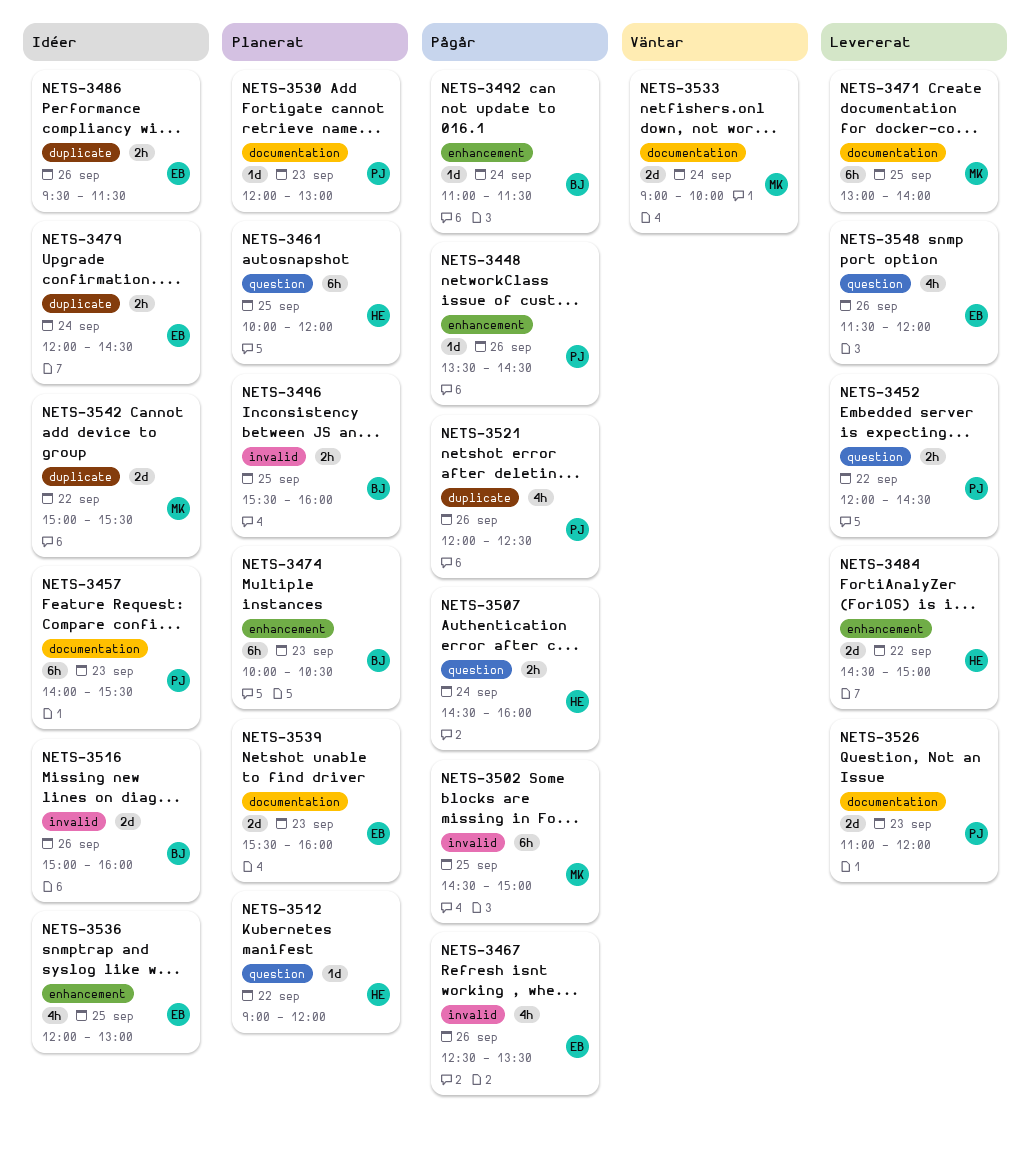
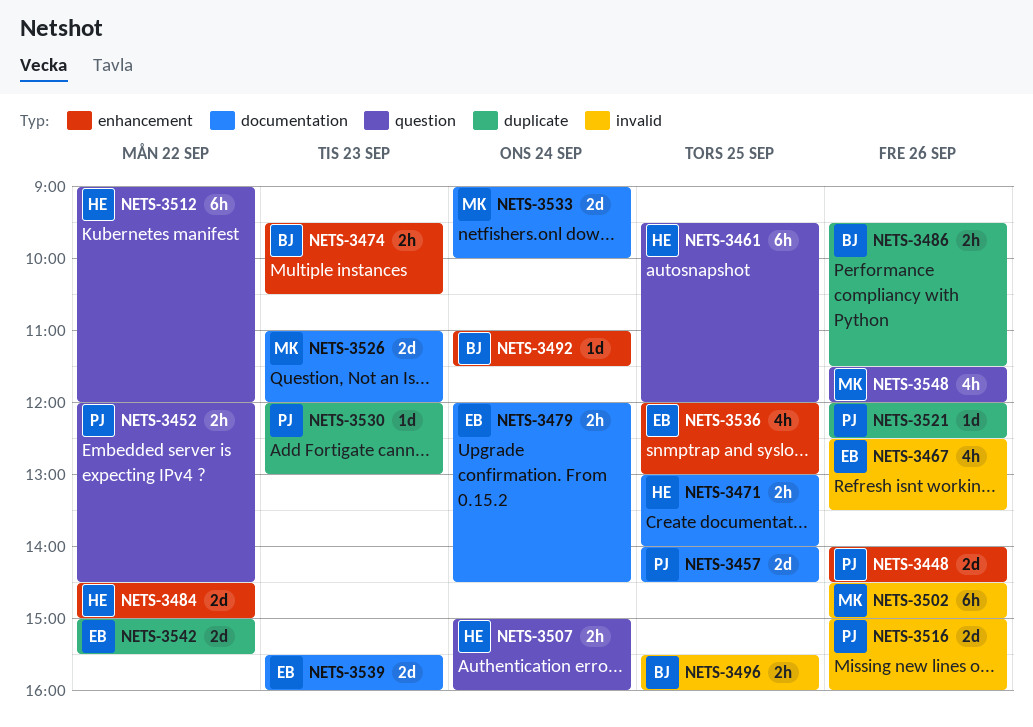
NETS-3448, estimate: 1d -> 2d
NETS-3448, begins: 13:30 -> 14:00
NETS-3457, estimate: 6h -> 2d
NETS-3457, day: Sep 23 -> Sep 25
NETS-3457, ends: 15:30 -> 14:30
NETS-3461, begins: 10:00 -> 09:30
NETS-3471, owner: MK -> HE
NETS-3471, estimate: 6h -> 2h
NETS-3474, estimate: 6h -> 2h
NETS-3474, begins: 10:00 -> 09:30
NETS-3479, label: duplicate -> documentation
NETS-3486, owner: EB -> BJ
NETS-3502, day: Sep 25 -> Sep 26
NETS-3507, begins: 14:30 -> 15:00
NETS-3512, estimate: 1d -> 6h
NETS-3516, owner: BJ -> PJ
NETS-3521, estimate: 4h -> 1d
NETS-3526, owner: PJ -> MK
NETS-3530, label: documentation -> duplicate
NETS-3542, owner: MK -> EB
NETS-3548, owner: EB -> MK

